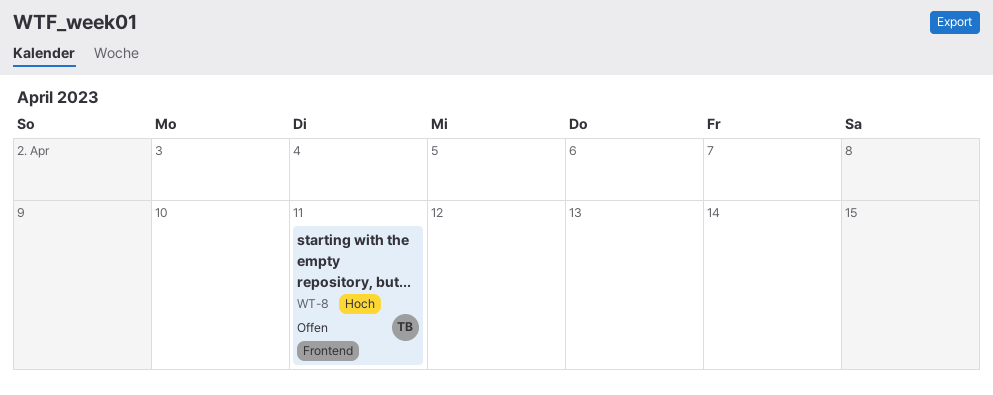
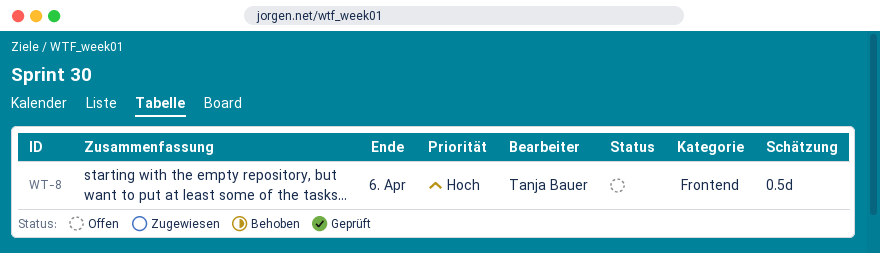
WT-8, due: Apr 11 -> Apr 6

